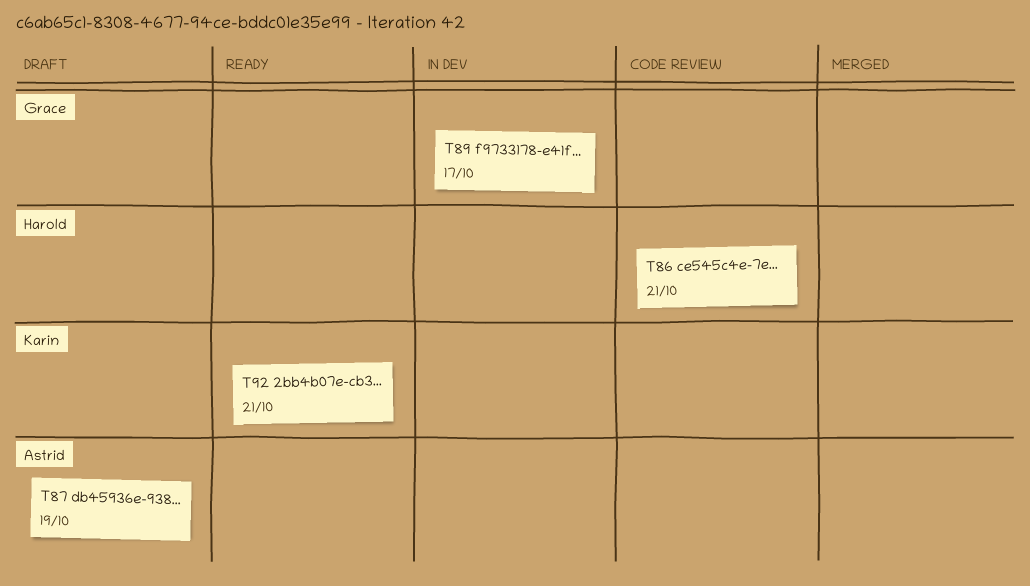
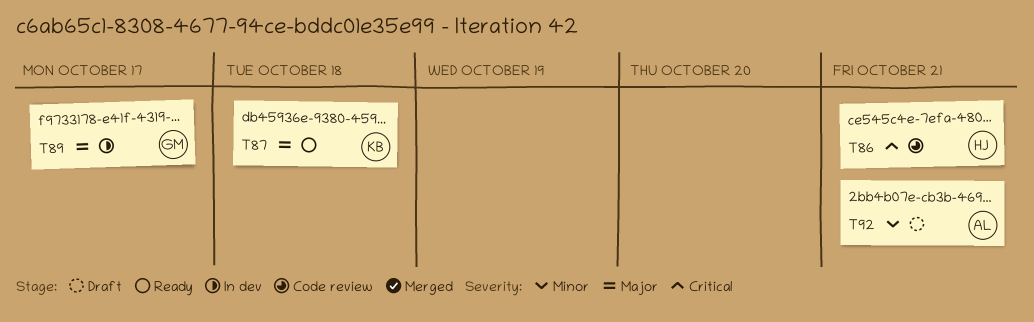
T87, status: Draft -> Ready
T87, owner: Astrid -> Karin
T87, due: Oct 19 -> Oct 18
T92, status: Ready -> Draft
T92, owner: Karin -> Astrid

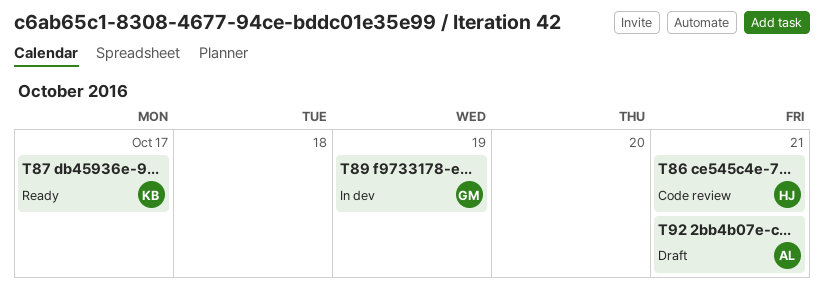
T87, due: Oct 18 -> Oct 17
T89, due: Oct 17 -> Oct 19

